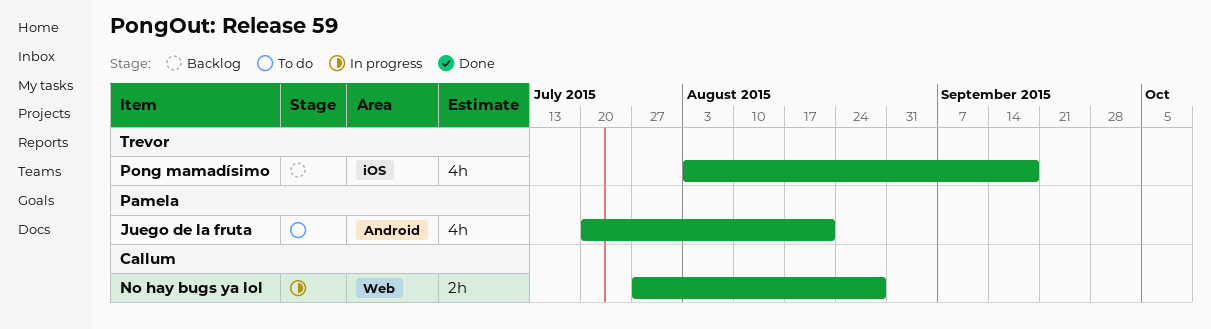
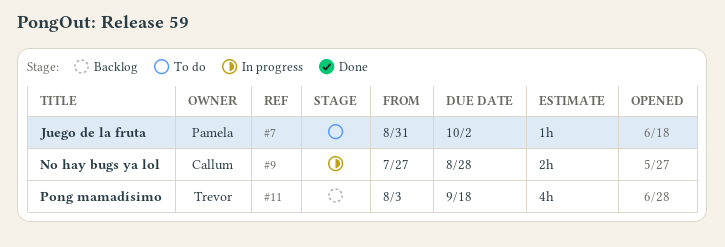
Juego de la fruta, estimate: 4h -> 1h
Juego de la fruta, start: Jul 20 -> Aug 31
Juego de la fruta, due: Aug 21 -> Oct 2

